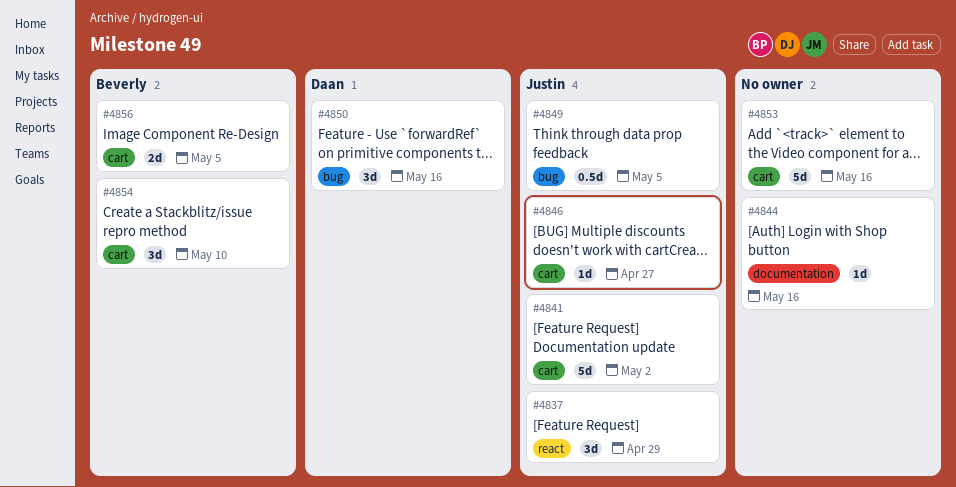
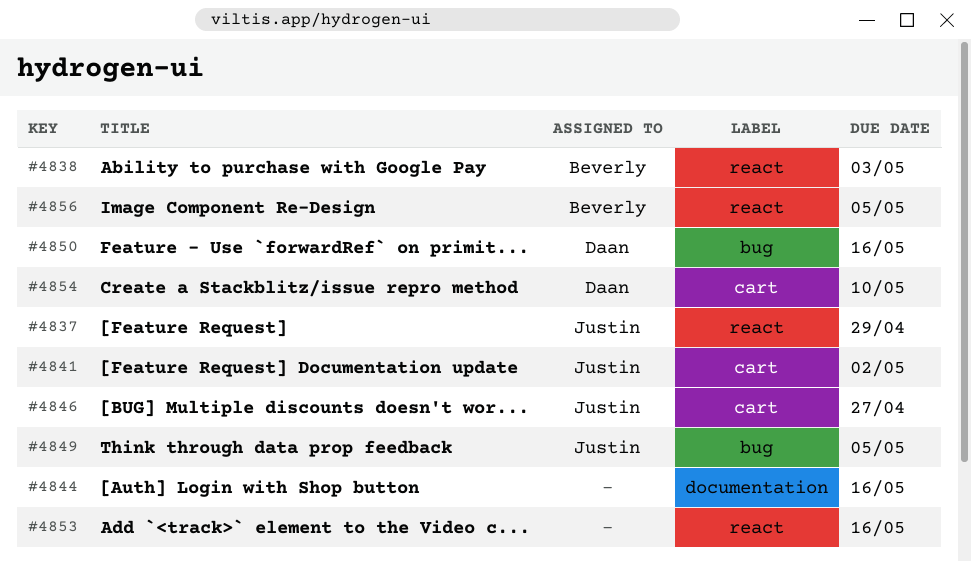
#4838: none -> present
#4853, label: cart -> react
#4854, owner: Beverly -> Daan
#4856, label: cart -> react

